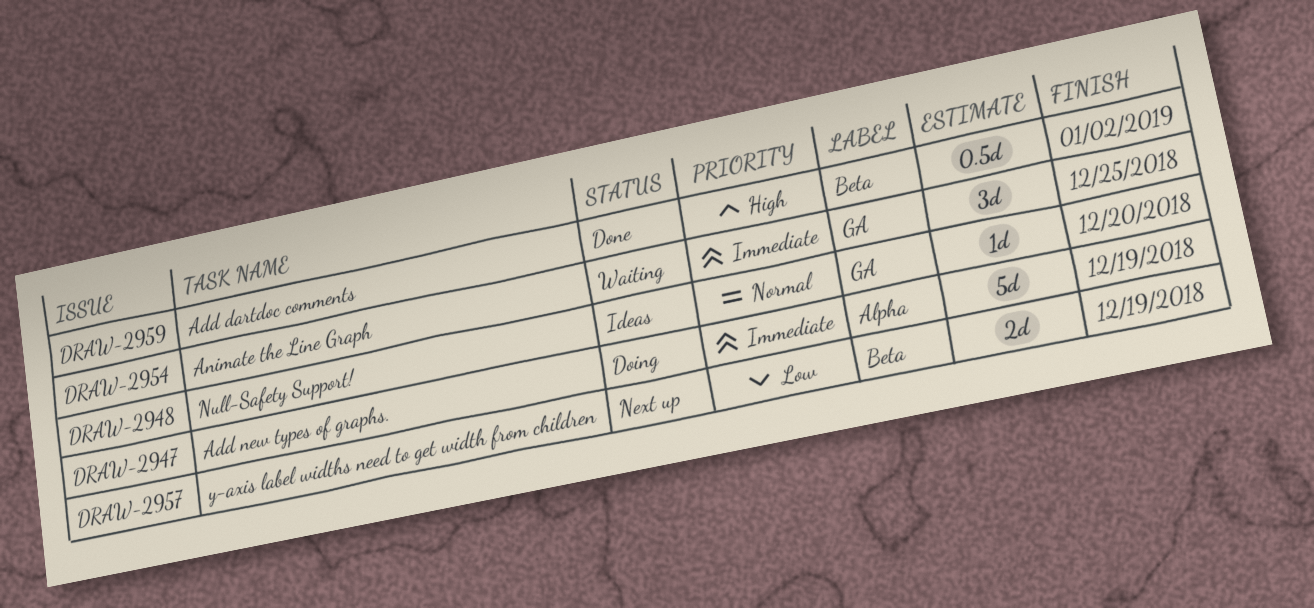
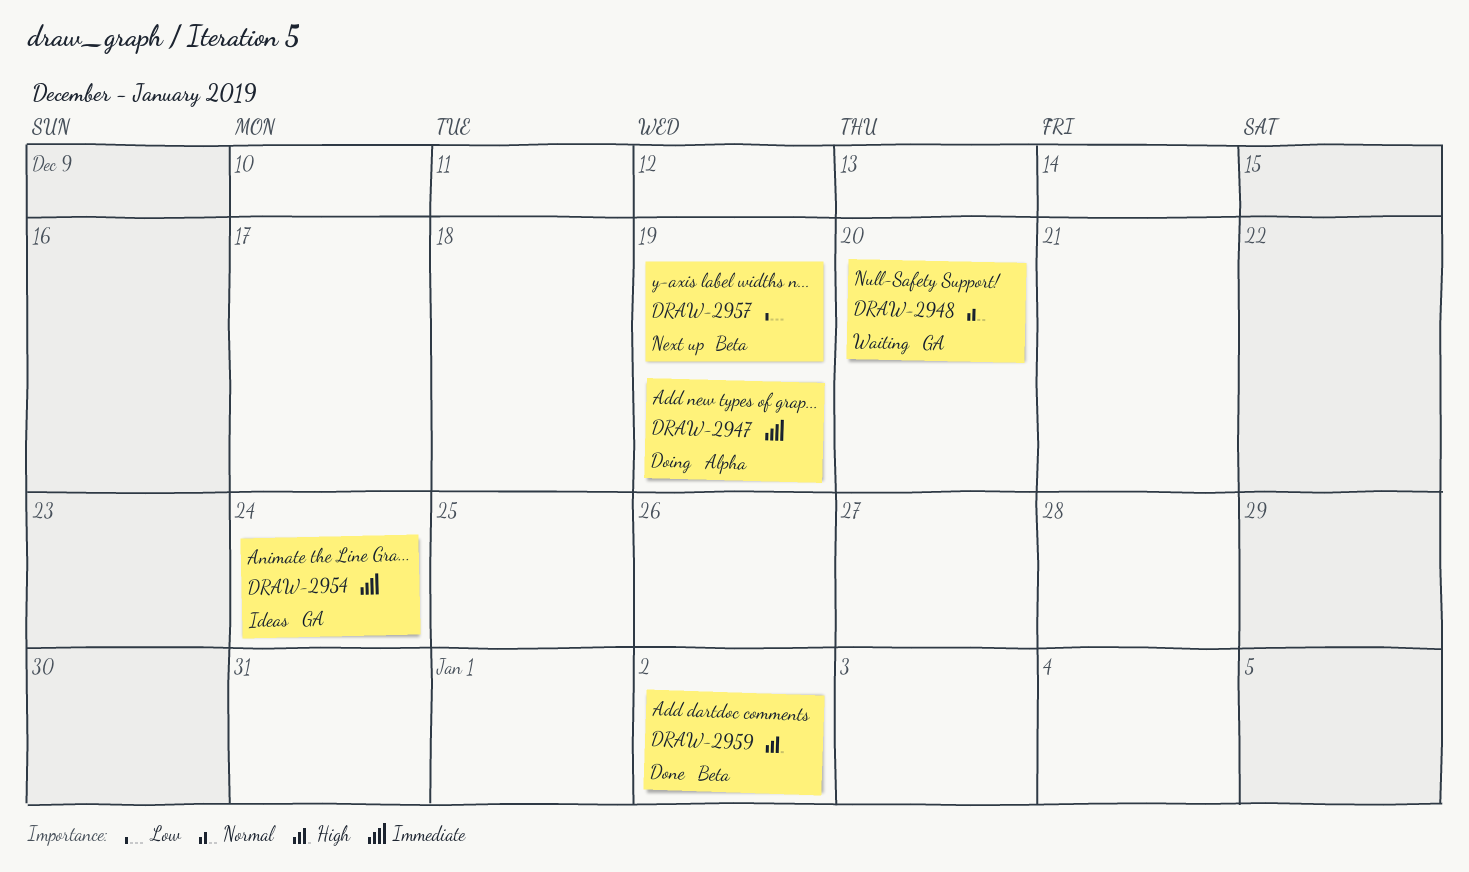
DRAW-2948, status: Ideas -> Waiting
DRAW-2954, status: Waiting -> Ideas
DRAW-2954, due: Dec 25 -> Dec 24

